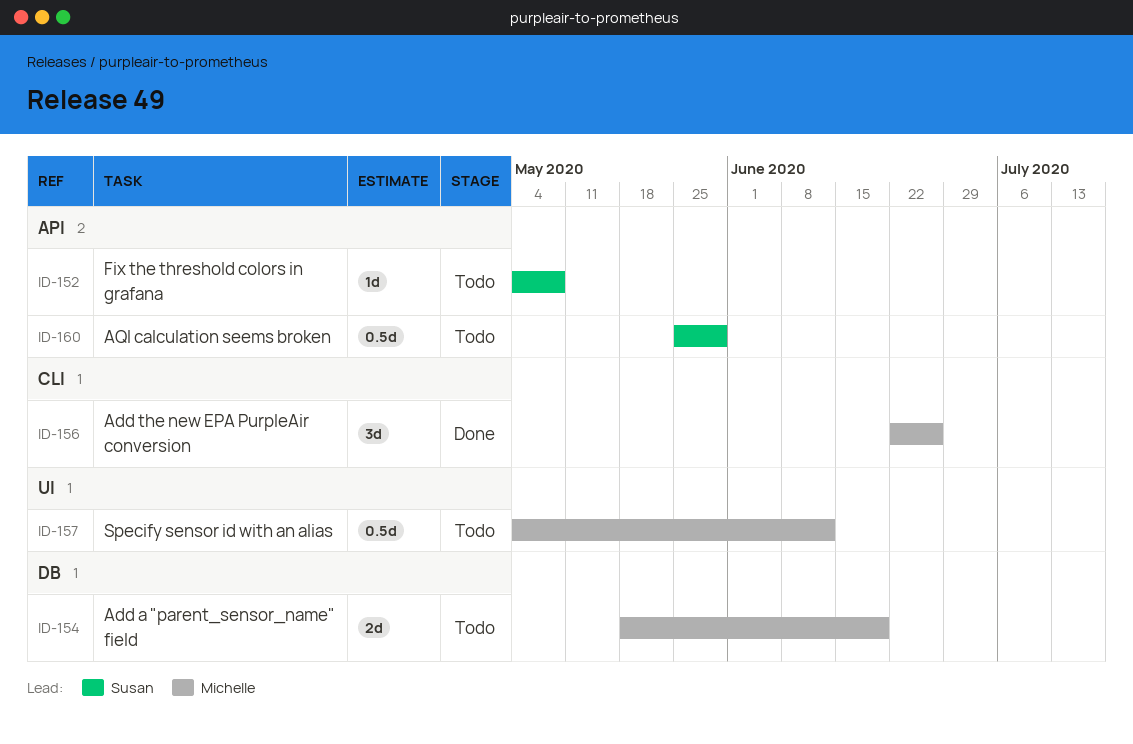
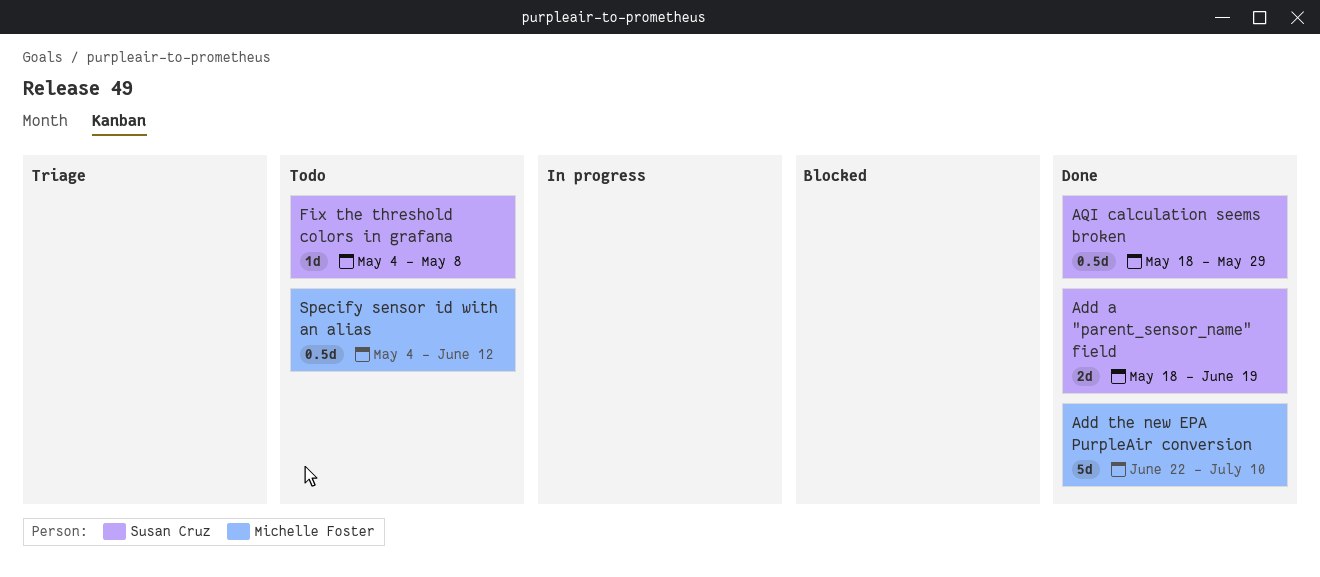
Add a "parent_sensor_name" field, status: Todo -> Done
Add a "parent_sensor_name" field, owner: Michelle Foster -> Susan Cruz
Add the new EPA PurpleAir conversion, estimate: 3d -> 5d
Add the new EPA PurpleAir conversion, due: Jun 26 -> Jul 10
AQI calculation seems broken, status: Todo -> Done
AQI calculation seems broken, start: May 25 -> May 18

